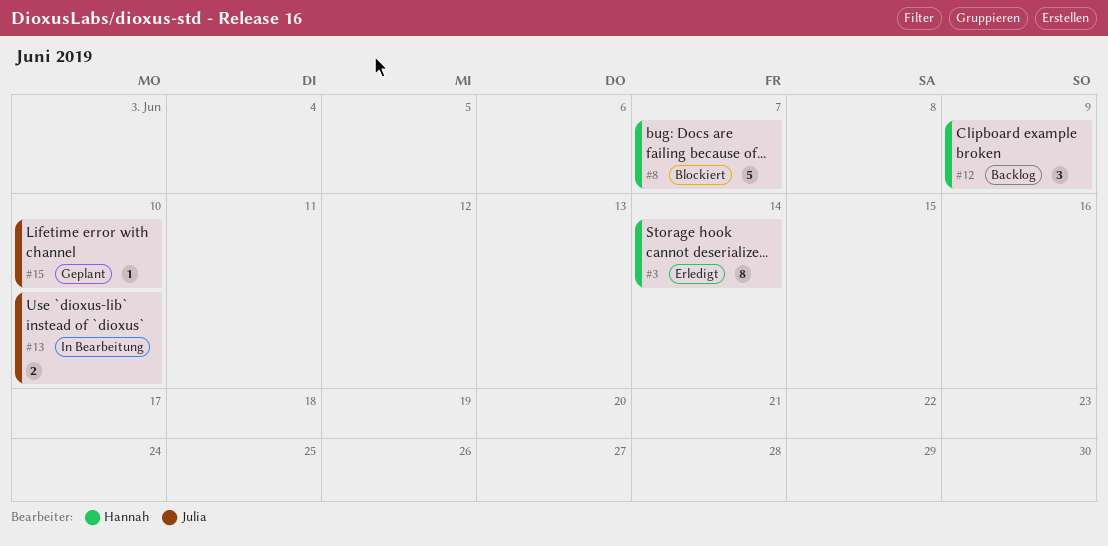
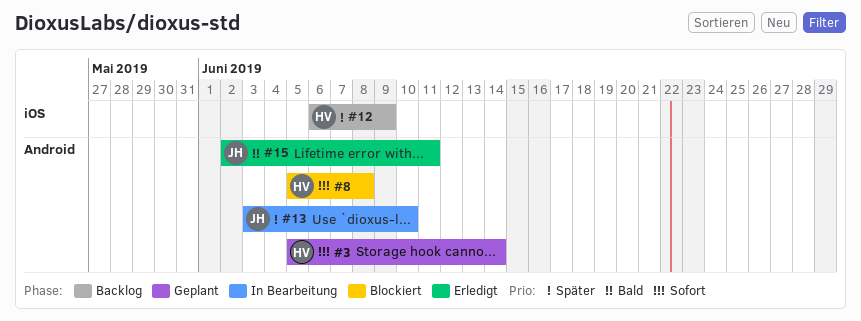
#3, status: Erledigt -> Geplant
#8, due: Jun 7 -> Jun 8
#15, status: Geplant -> Erledigt
#15, due: Jun 10 -> Jun 11

